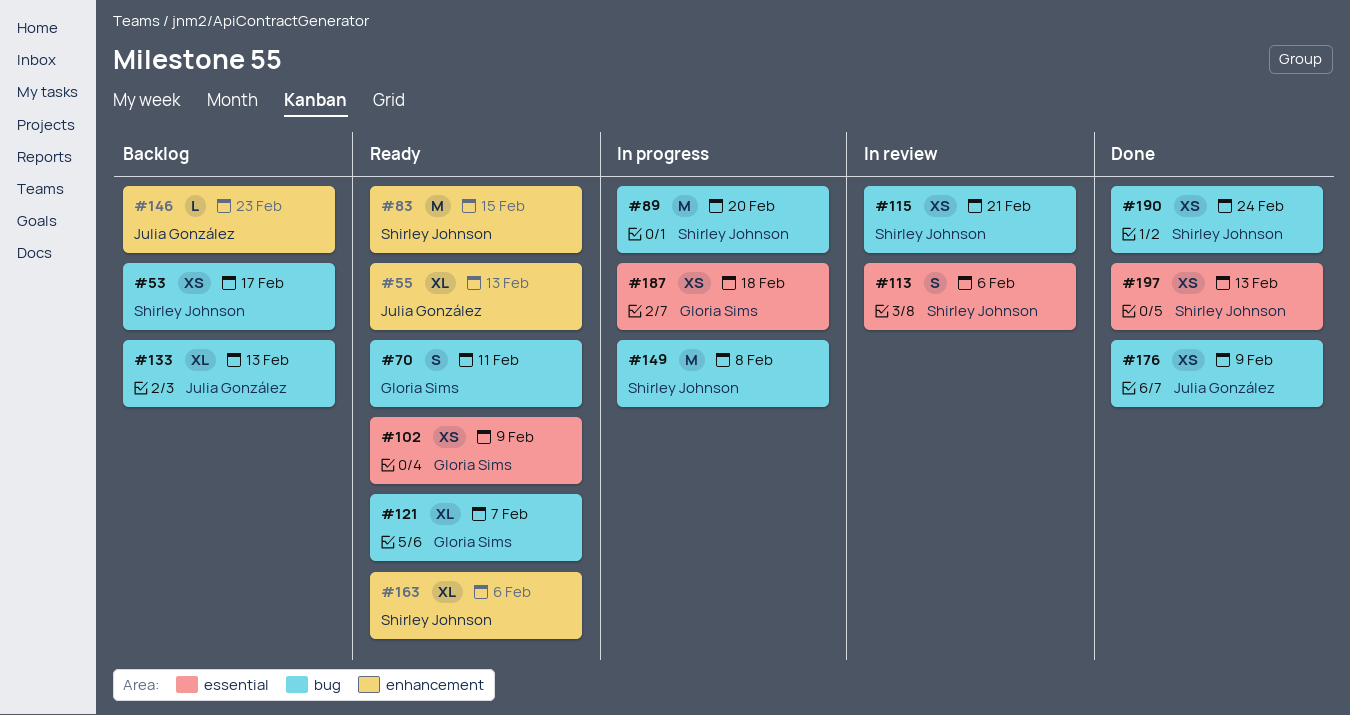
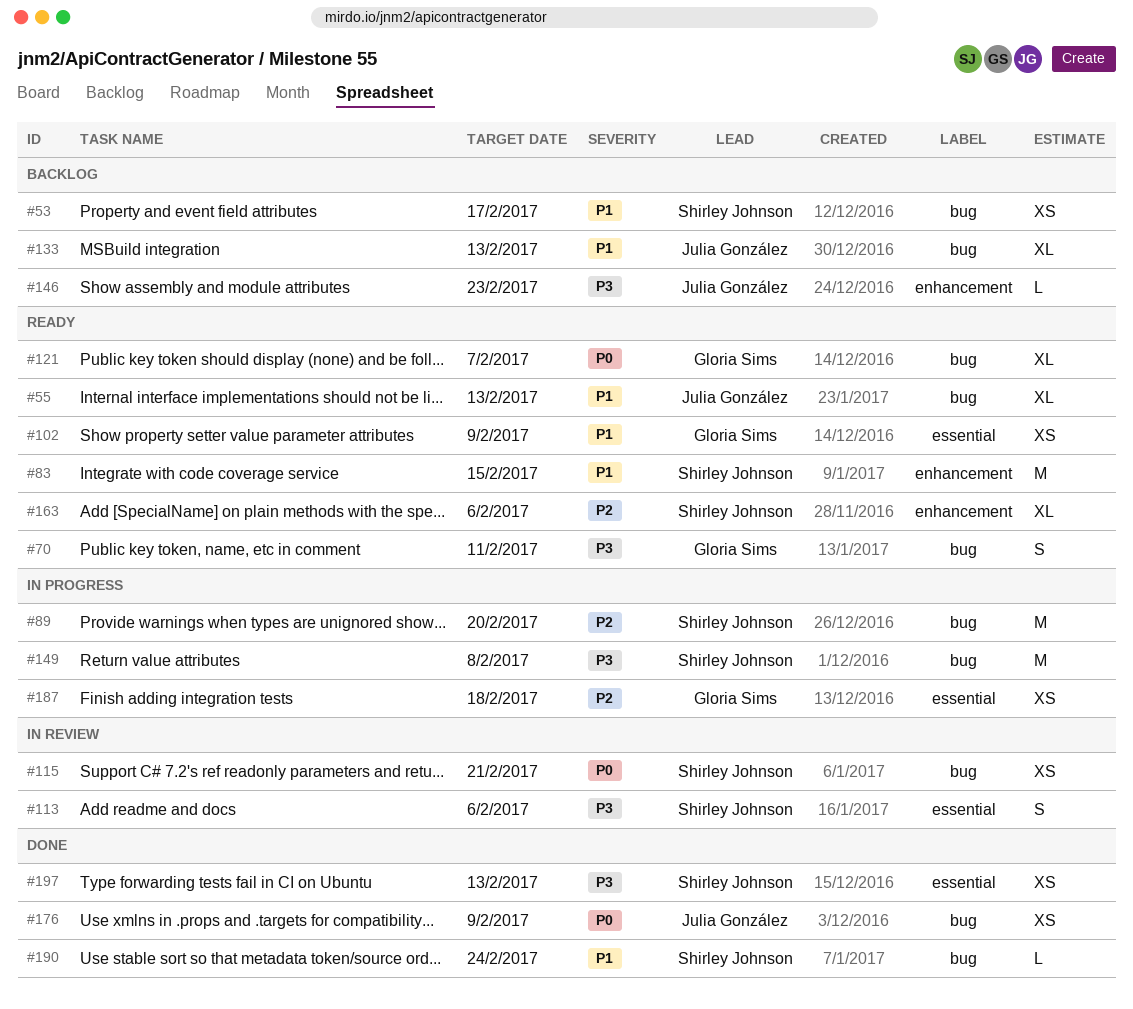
#55, label: enhancement -> bug
#190, estimate: XS -> L

